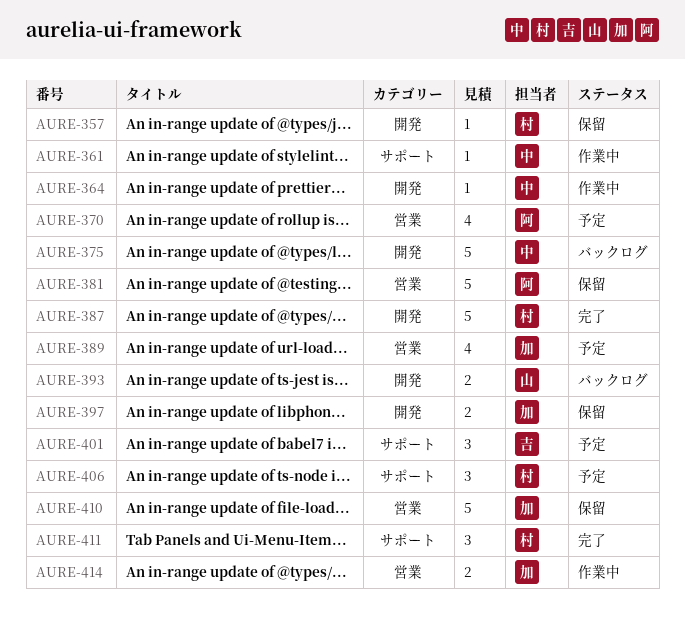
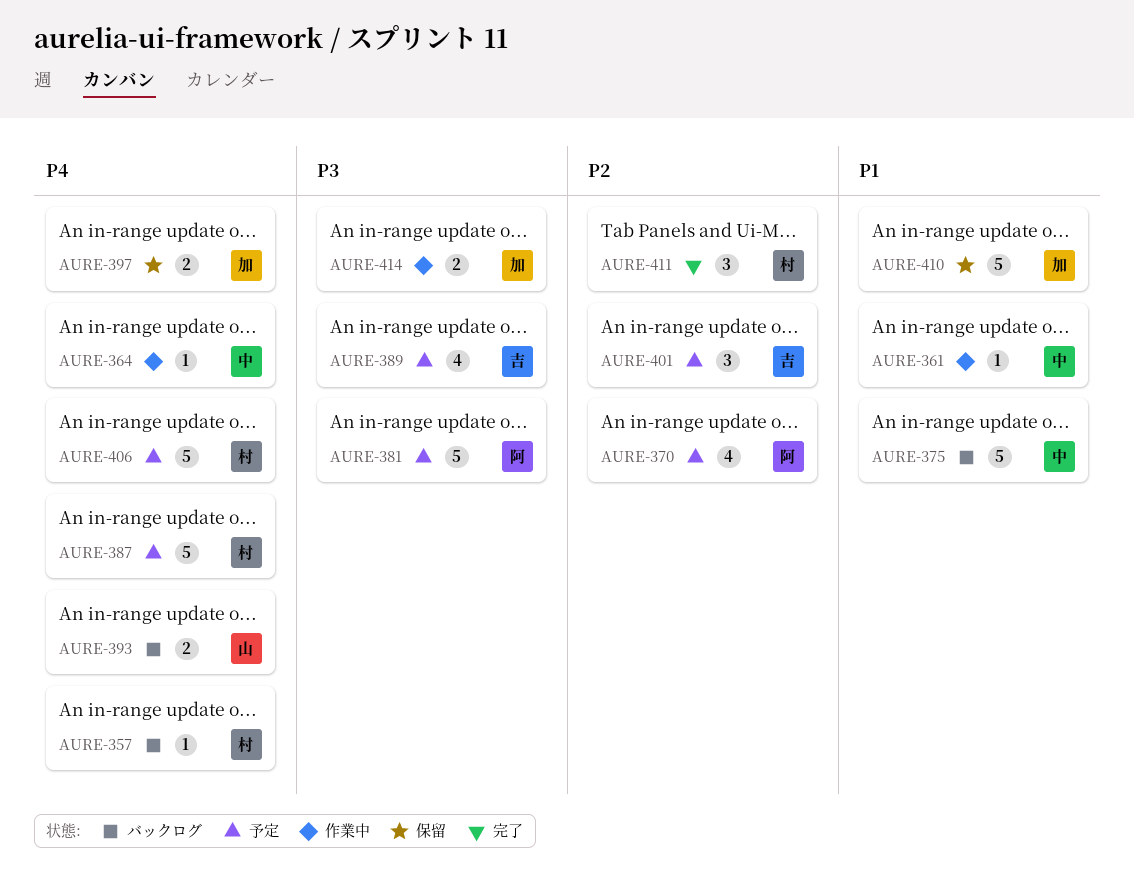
AURE-357, status: 保留 -> バックログ
AURE-381, status: 保留 -> 予定
AURE-387, status: 完了 -> 予定
AURE-389, owner: 加 -> 吉
AURE-406, estimate: 3 -> 5

